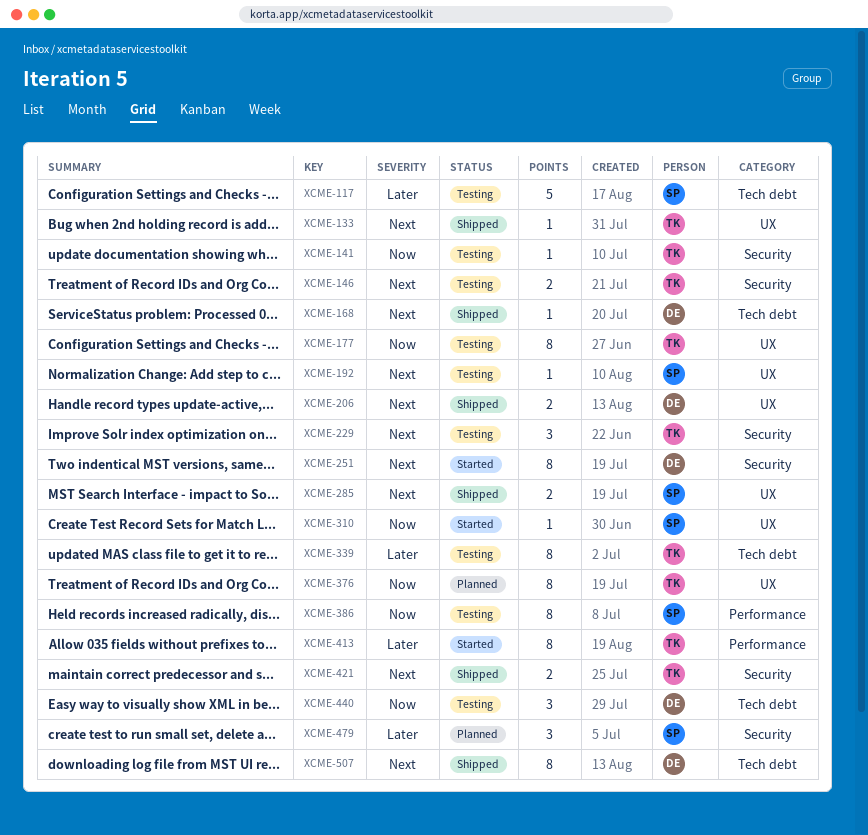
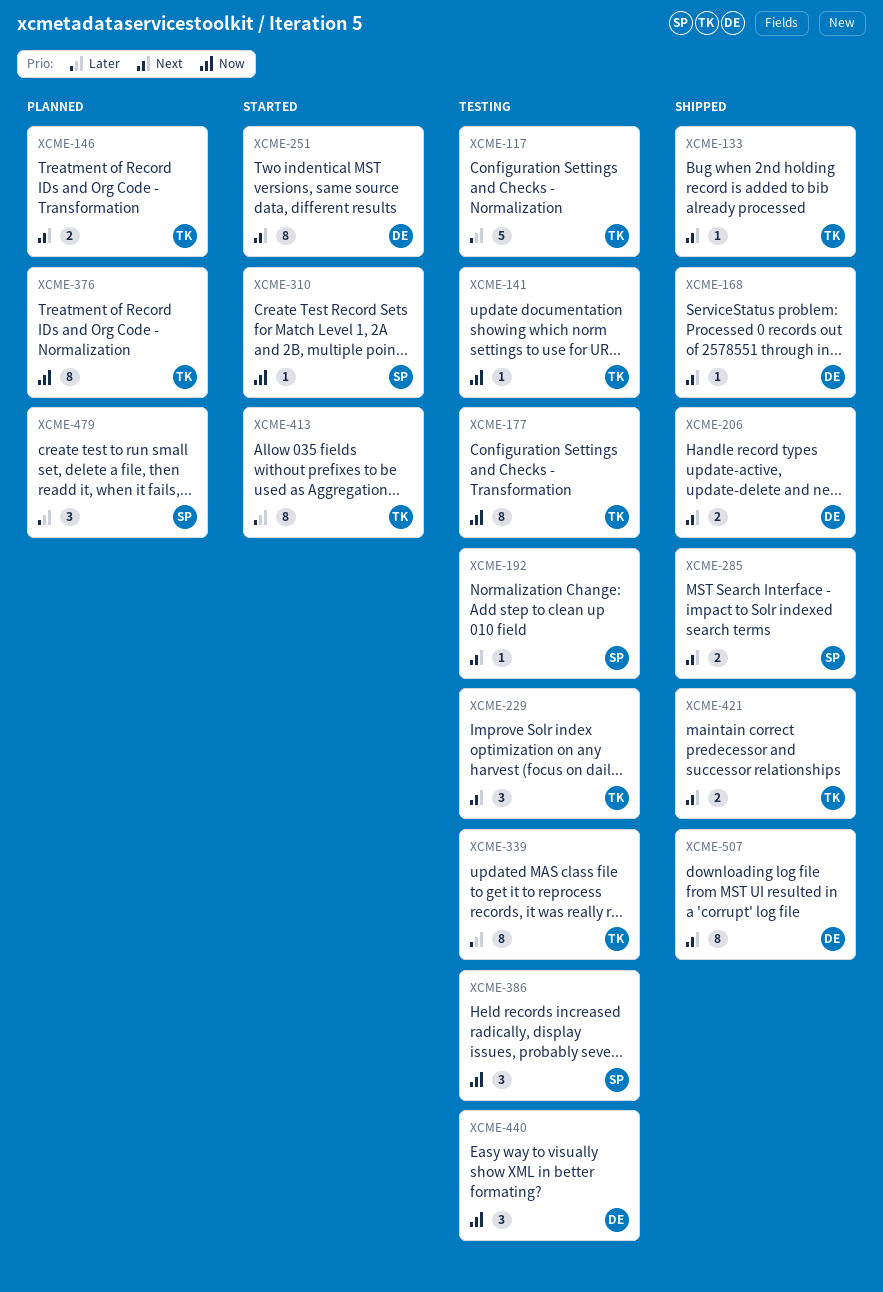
XCME-117, owner: SP -> TK
XCME-146, status: Testing -> Planned
XCME-386, estimate: 8 -> 3

